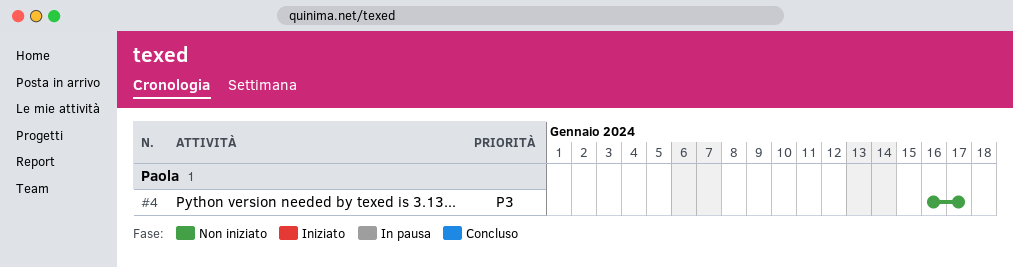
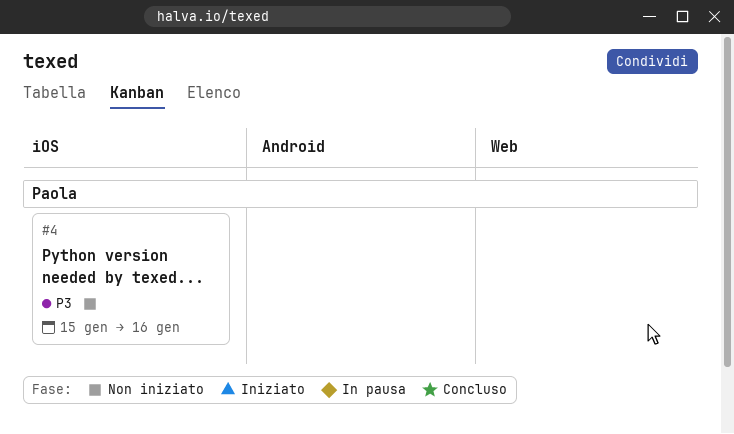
#4, start: Jan 16 -> Jan 15
#4, due: Jan 17 -> Jan 16

